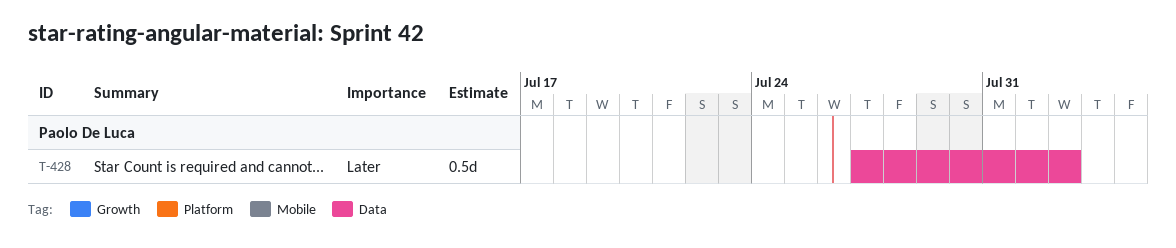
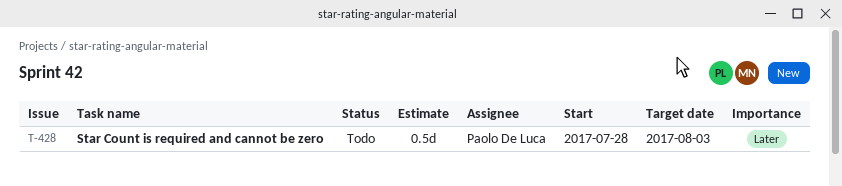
T-428, start: Jul 27 -> Jul 28
T-428, due: Aug 2 -> Aug 3

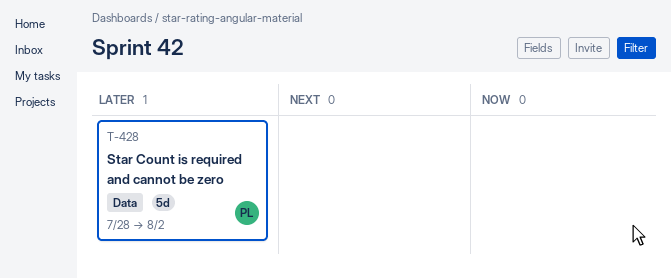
T-428, estimate: 0.5d -> 5d
T-428, due: Aug 3 -> Aug 2

